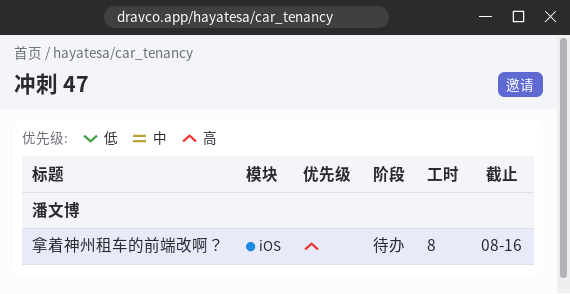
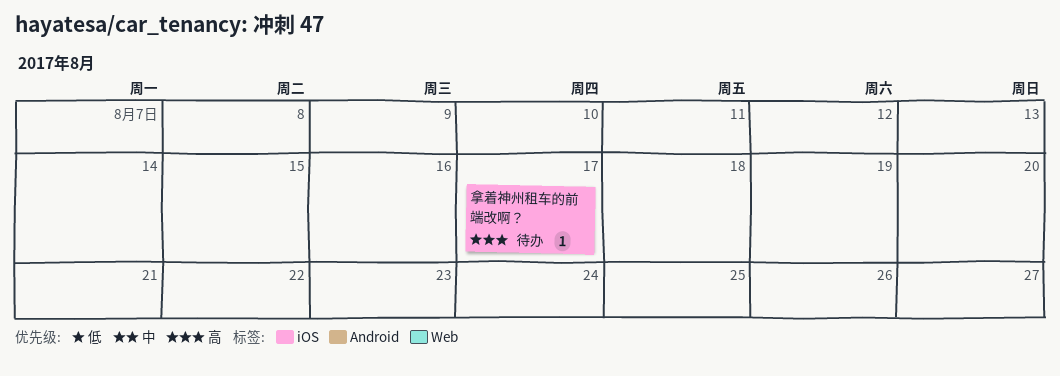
拿着神州租车的前端改啊？, estimate: 8 -> 1
拿着神州租车的前端改啊？, due: Aug 16 -> Aug 17

